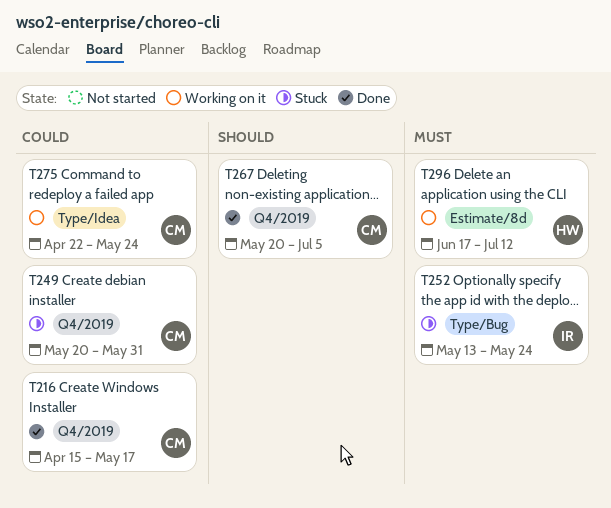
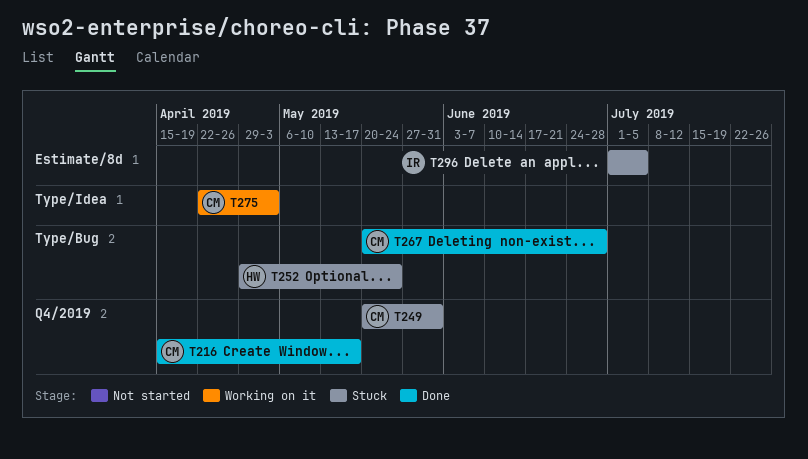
T252, owner: IR -> HW
T252, start: May 13 -> Apr 29
T267, label: Q4/2019 -> Type/Bug
T267, due: Jul 5 -> Jun 28
T275, due: May 24 -> May 3
T296, status: Working on it -> Stuck
T296, owner: HW -> IR
T296, start: Jun 17 -> Jul 1
T296, due: Jul 12 -> Jul 5

